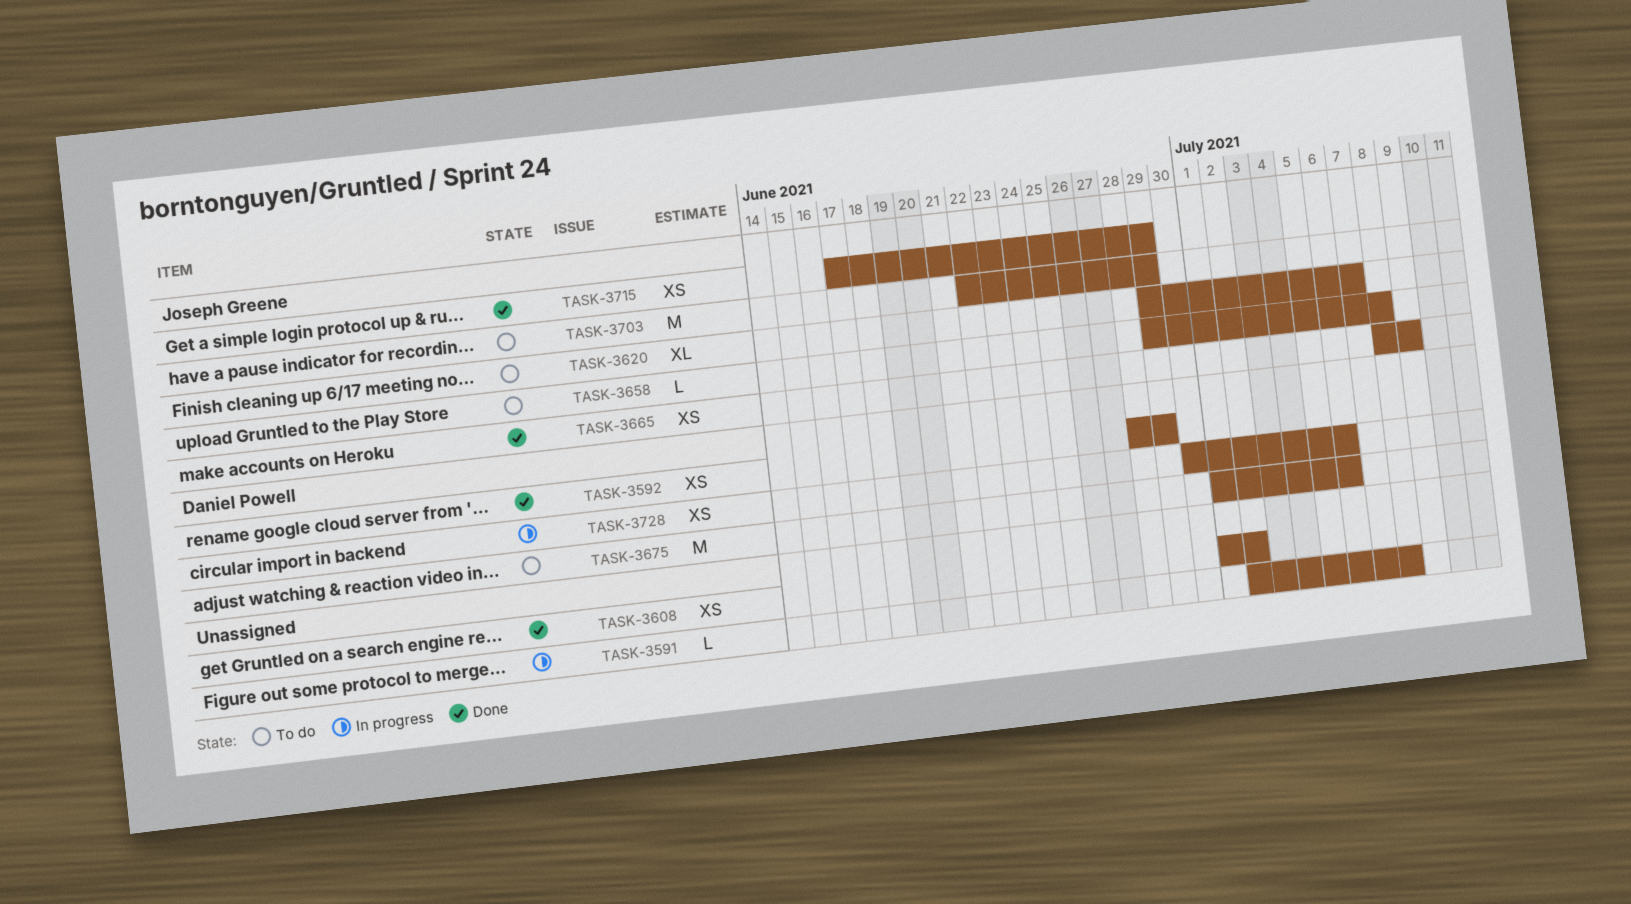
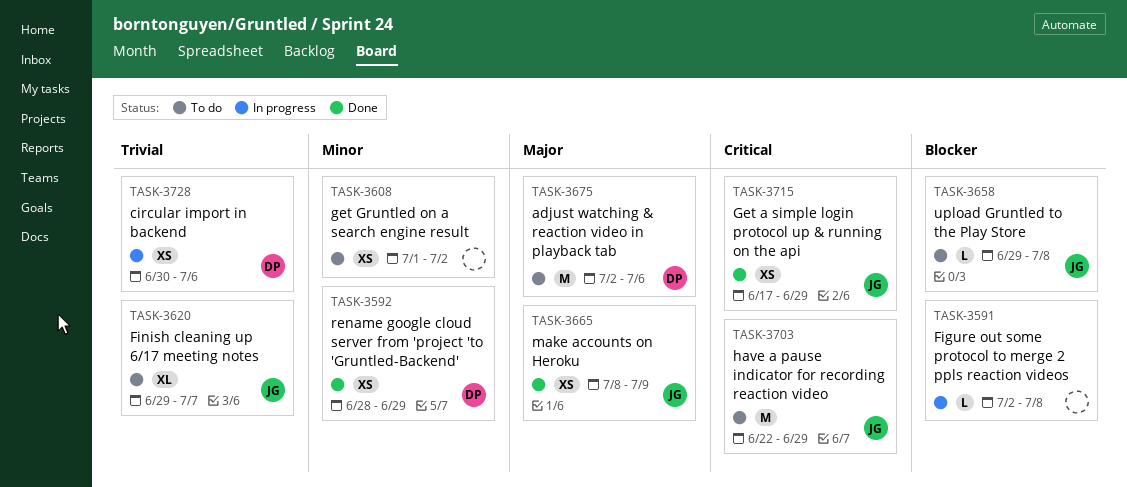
TASK-3608, status: Done -> To do
TASK-3675, start: Jul 1 -> Jul 2

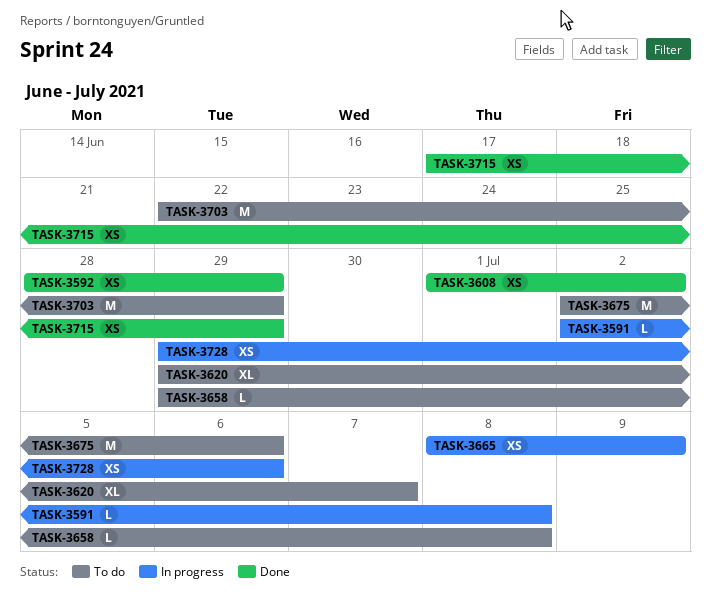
TASK-3608, status: To do -> Done
TASK-3665, status: Done -> In progress
TASK-3728, start: Jun 30 -> Jun 29

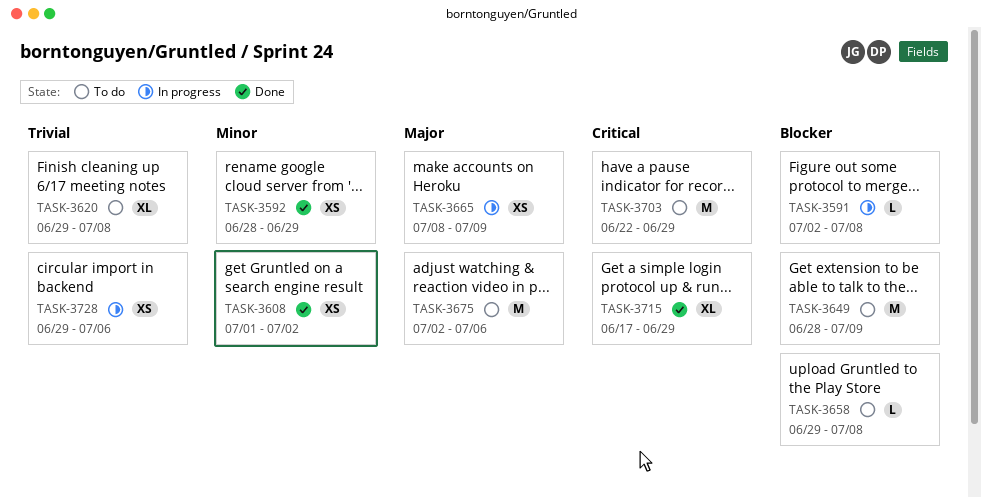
TASK-3620, due: Jul 7 -> Jul 8
TASK-3649: none -> present
TASK-3715, estimate: XS -> XL

